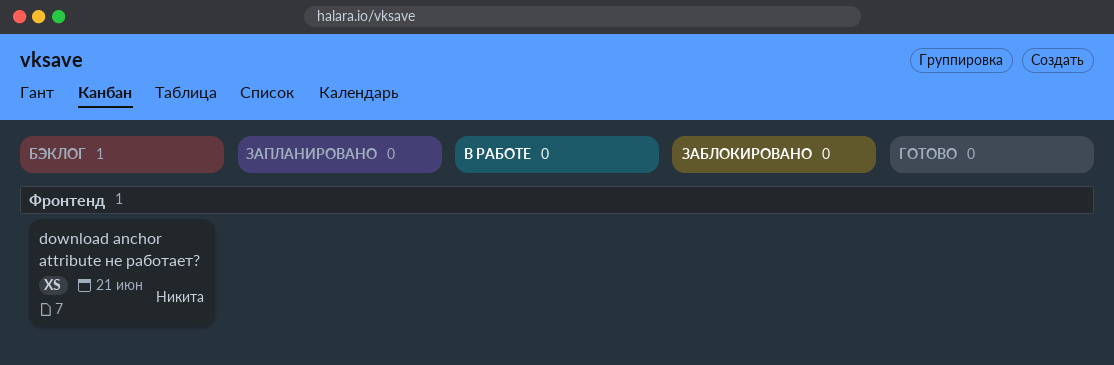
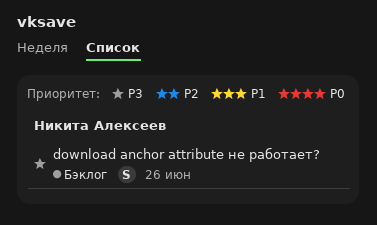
download anchor attribute не работает?, estimate: XS -> S
download anchor attribute не работает?, due: Jun 21 -> Jun 26

